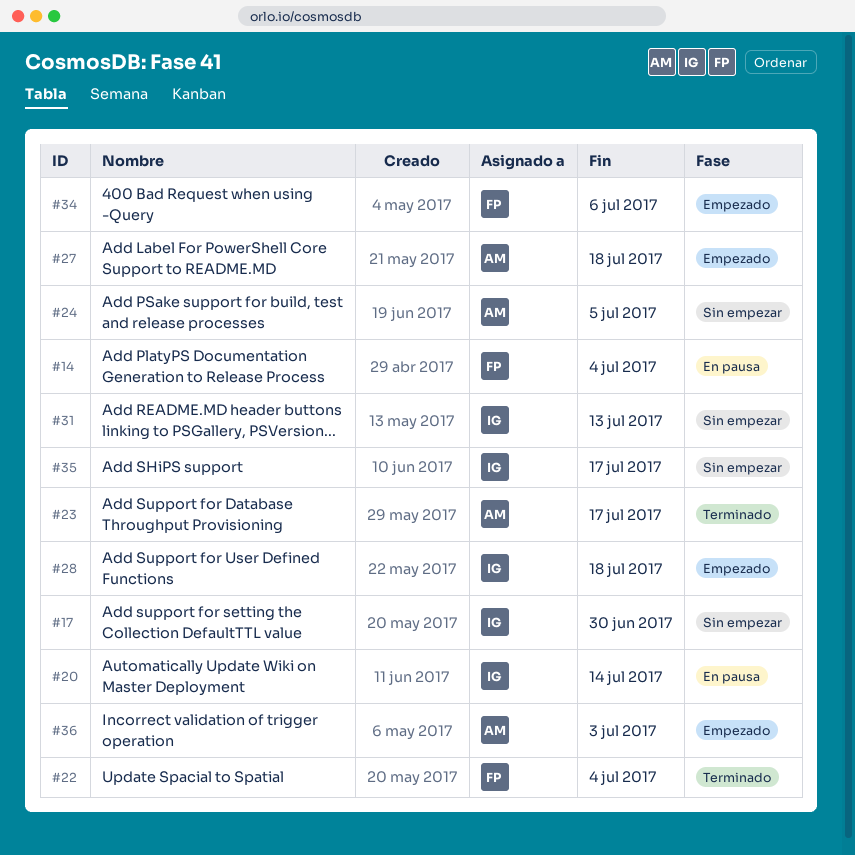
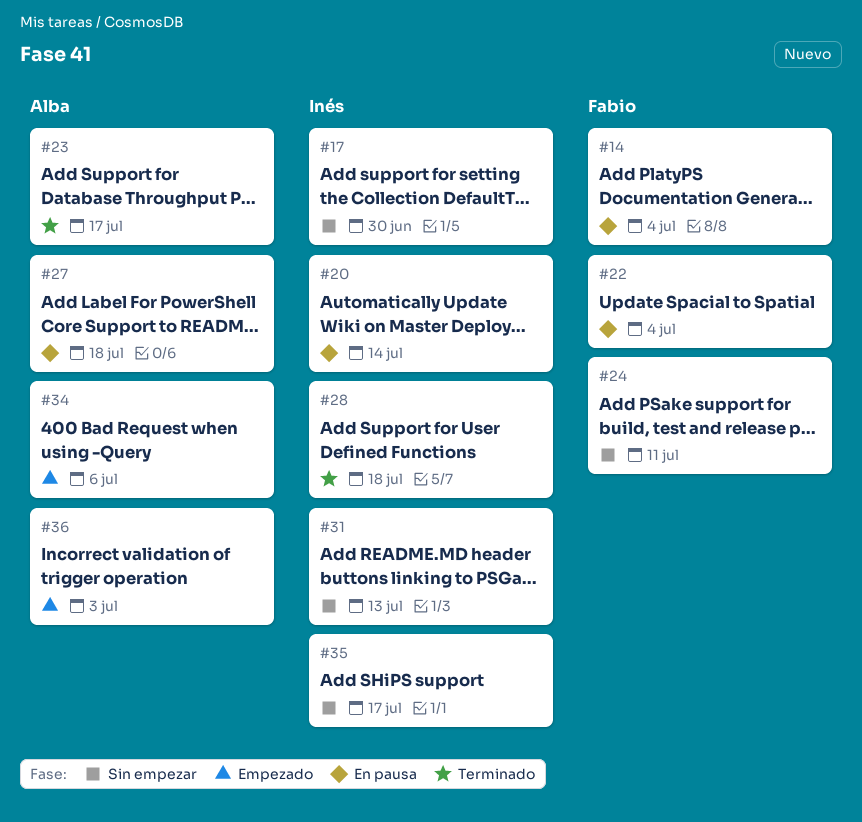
#22, status: Terminado -> En pausa
#24, owner: Alba -> Fabio
#24, due: Jul 5 -> Jul 11
#27, status: Empezado -> En pausa
#28, status: Empezado -> Terminado
#34, owner: Fabio -> Alba

